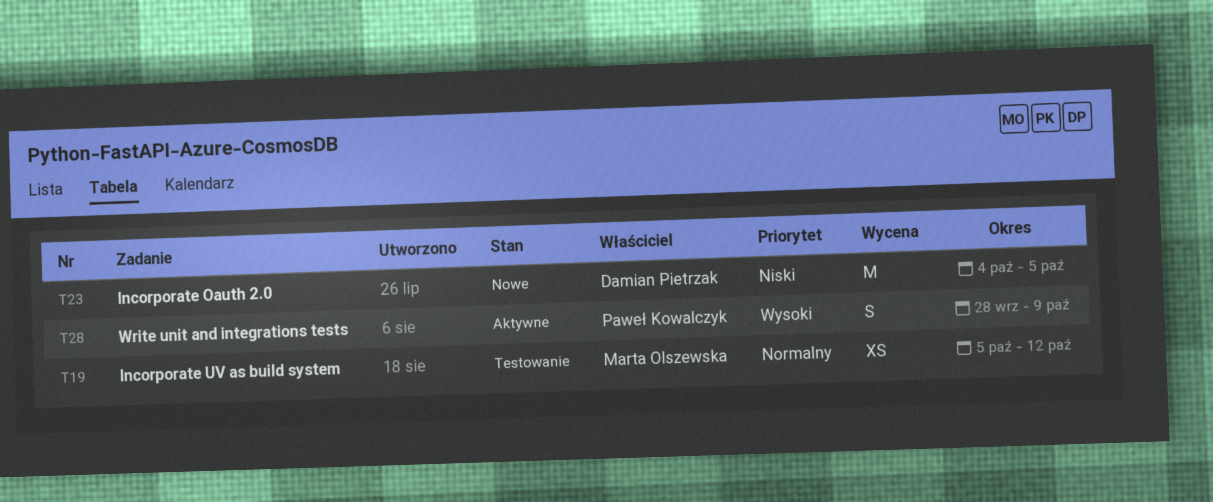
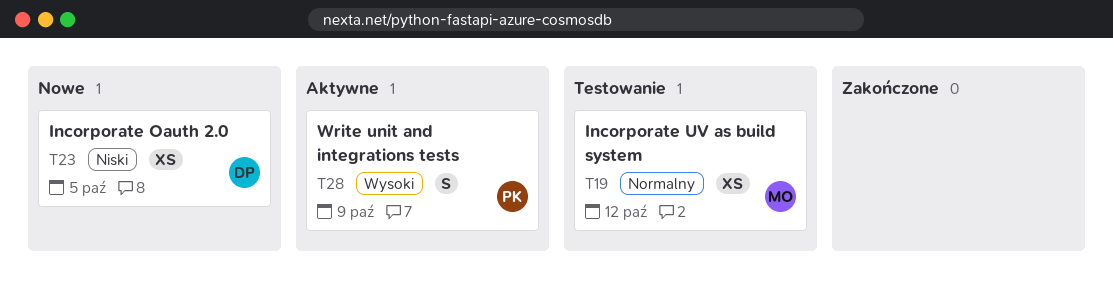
T23, estimate: M -> XS

